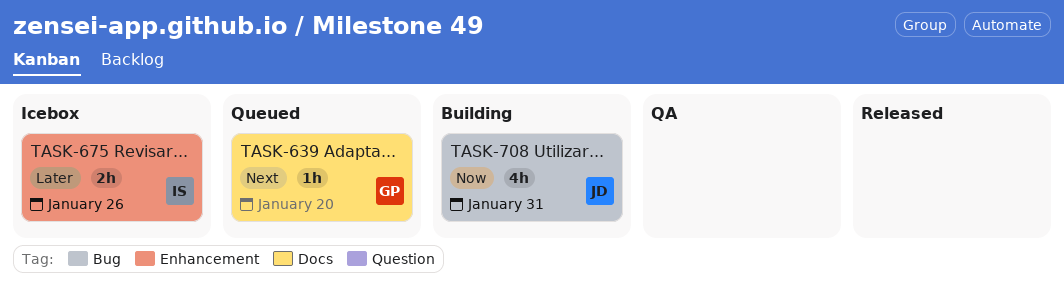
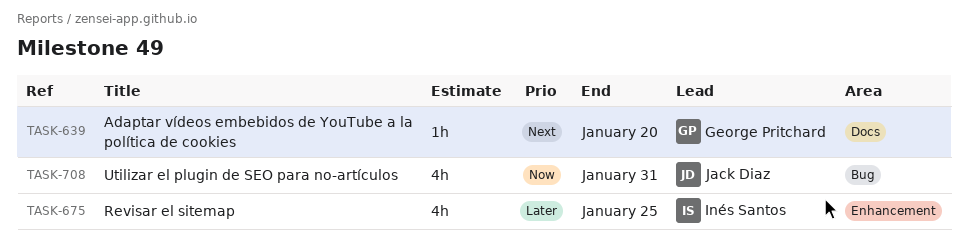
TASK-675, estimate: 2h -> 4h
TASK-675, due: Jan 26 -> Jan 25

